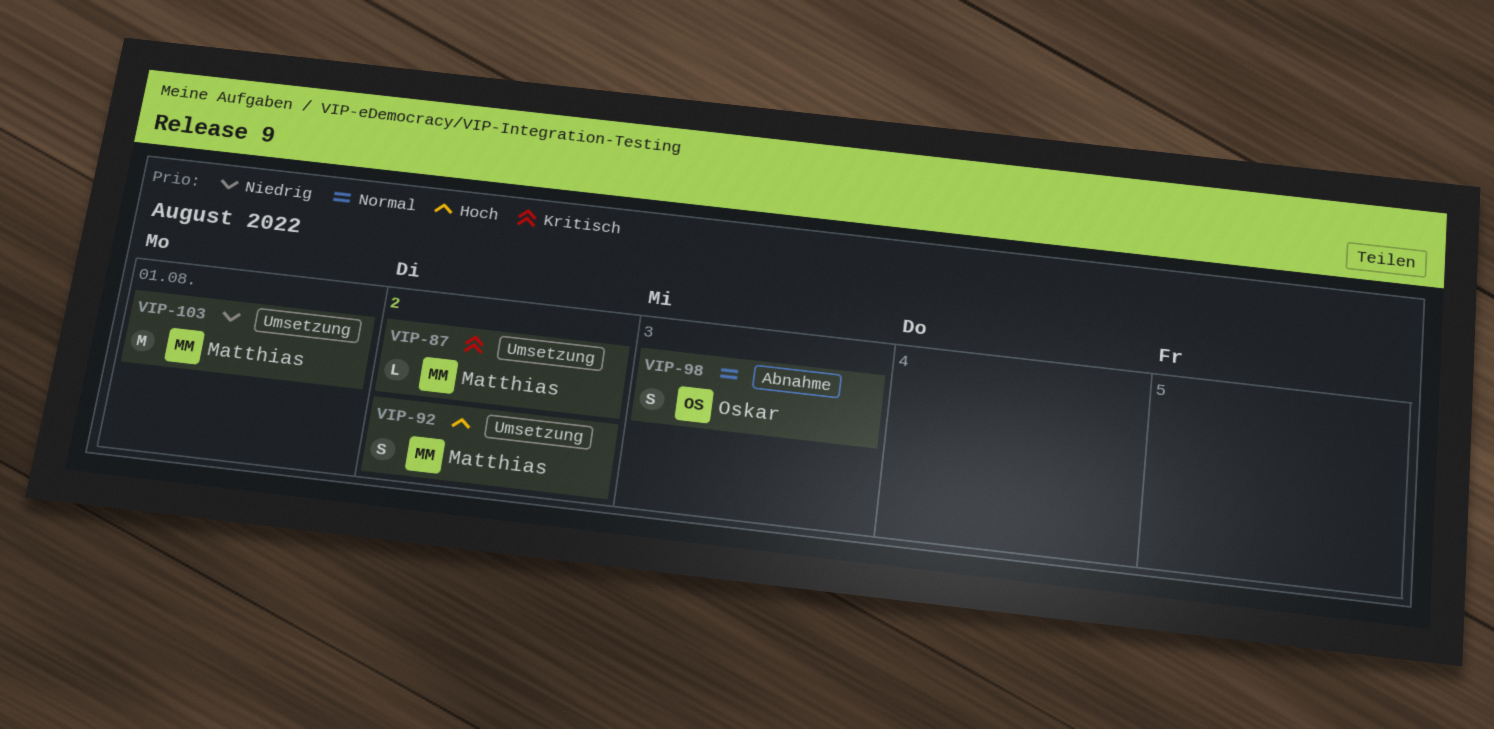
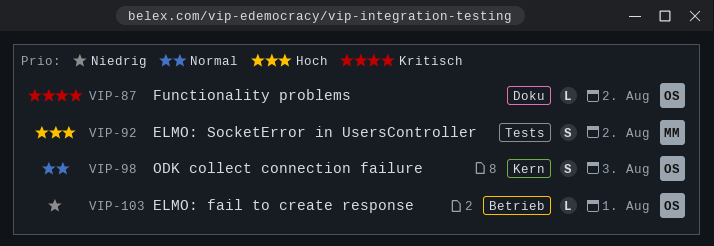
VIP-87, owner: Matthias -> Oskar
VIP-103, owner: Matthias -> Oskar
VIP-103, estimate: M -> L

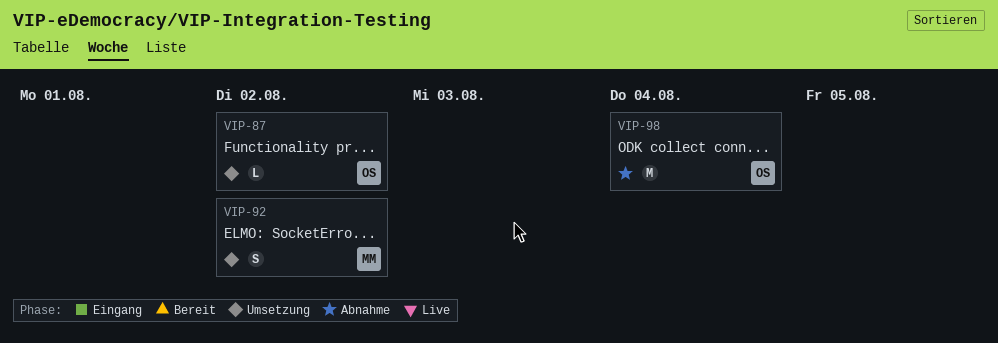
VIP-98, estimate: S -> M
VIP-98, due: Aug 3 -> Aug 4
VIP-103: present -> none

